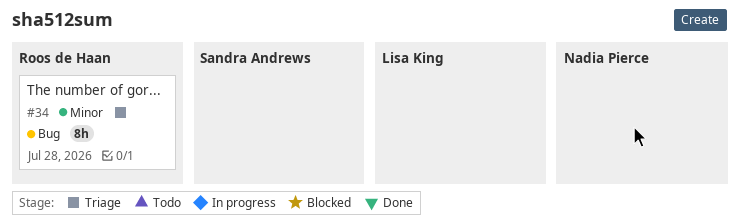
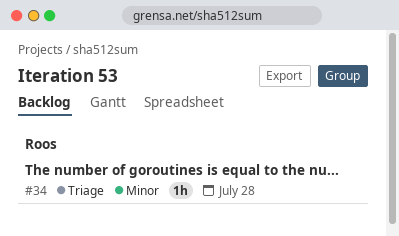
#34, estimate: 8h -> 1h

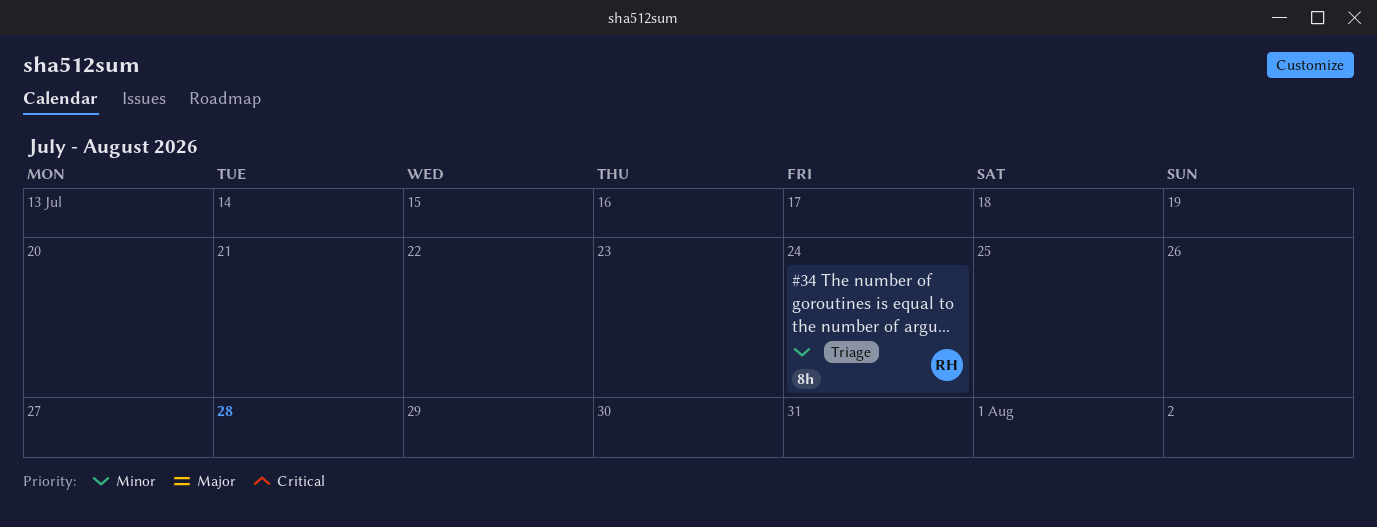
#34, estimate: 1h -> 8h
#34, due: Jul 28 -> Jul 24

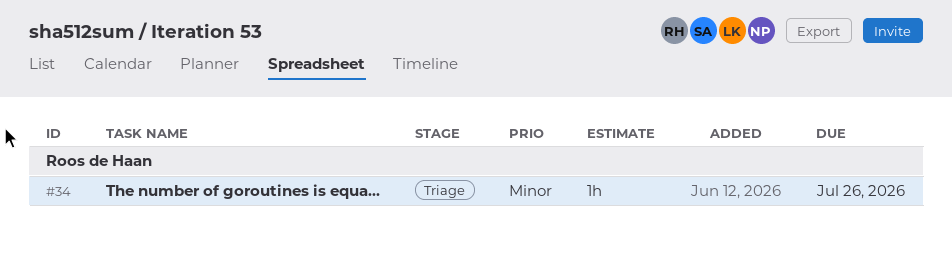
#34, estimate: 8h -> 1h
#34, due: Jul 24 -> Jul 26

